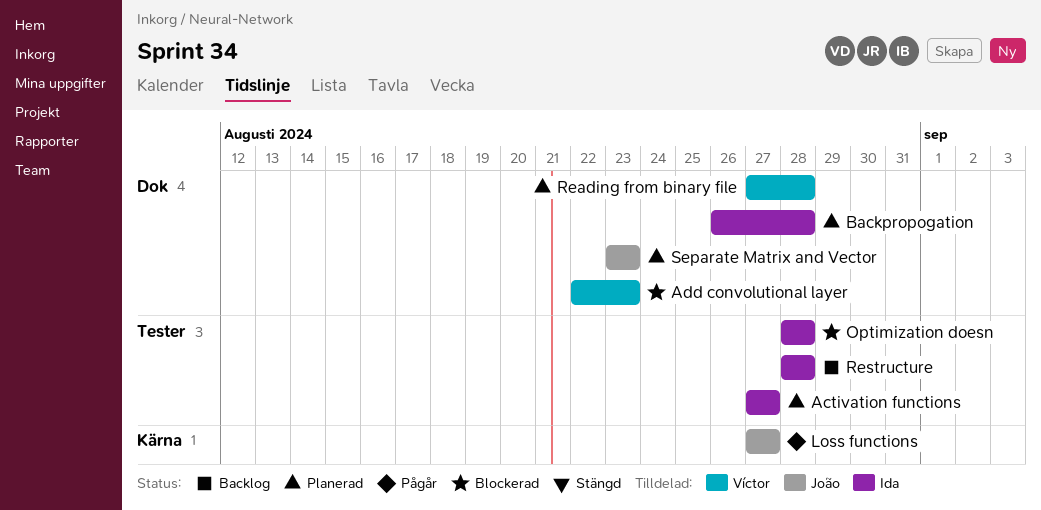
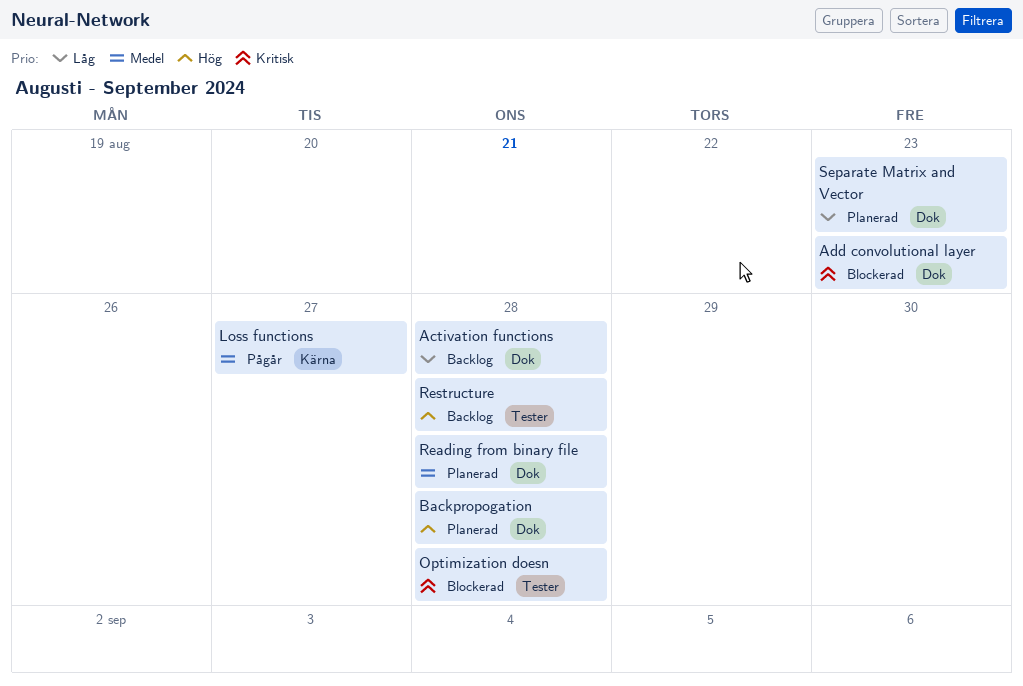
Activation functions, status: Planerad -> Backlog
Activation functions, label: Tester -> Dok
Activation functions, due: Aug 27 -> Aug 28

